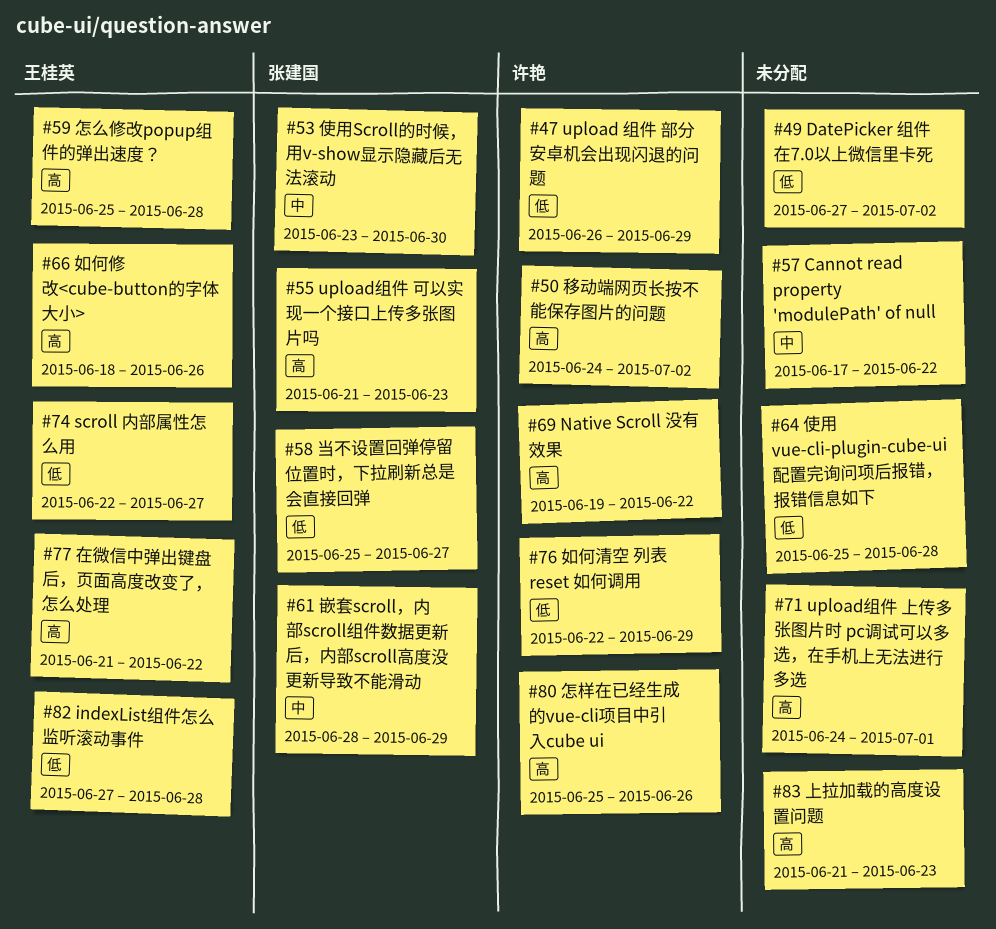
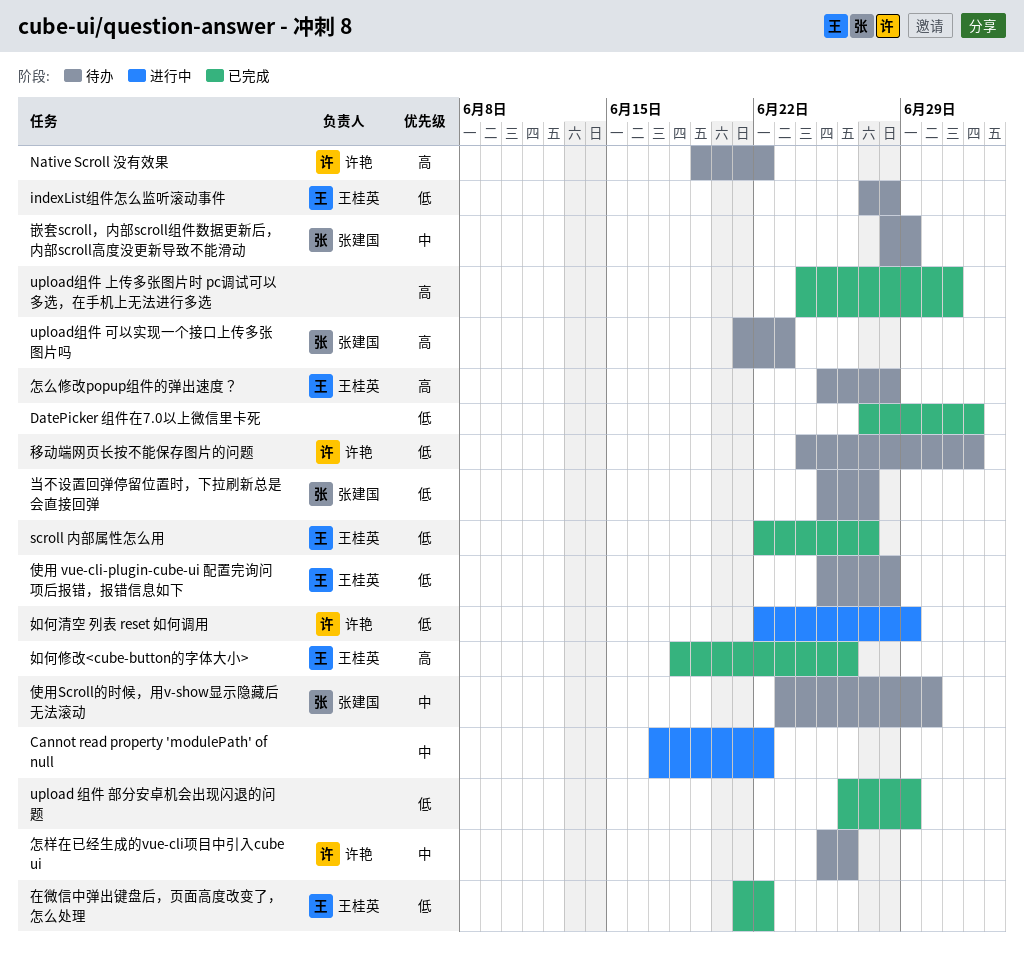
upload 组件 部分安卓机会出现闪退的问题, owner: 许艳 -> none
上拉加载的高度设置问题: present -> none
使用 vue-cli-plugin-cube-ui 配置完询问项后报错，报错信息如下, owner: none -> 王桂英
在微信中弹出键盘后，页面高度改变了，怎么处理, priority: 高 -> 低
怎样在已经生成的vue-cli项目中引入cube ui, priority: 高 -> 中
移动端网页长按不能保存图片的问题, priority: 高 -> 低

